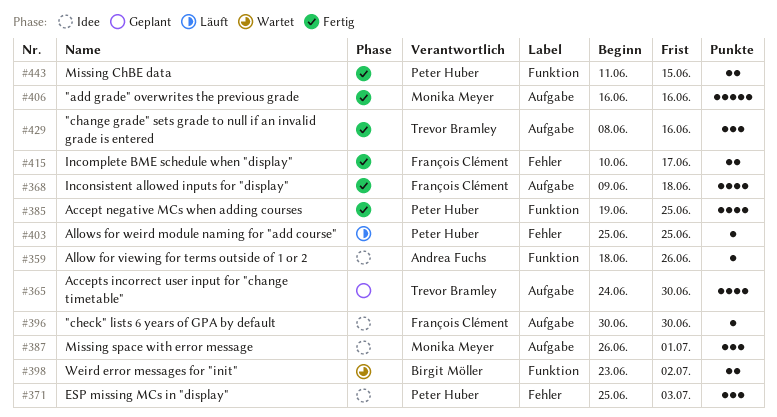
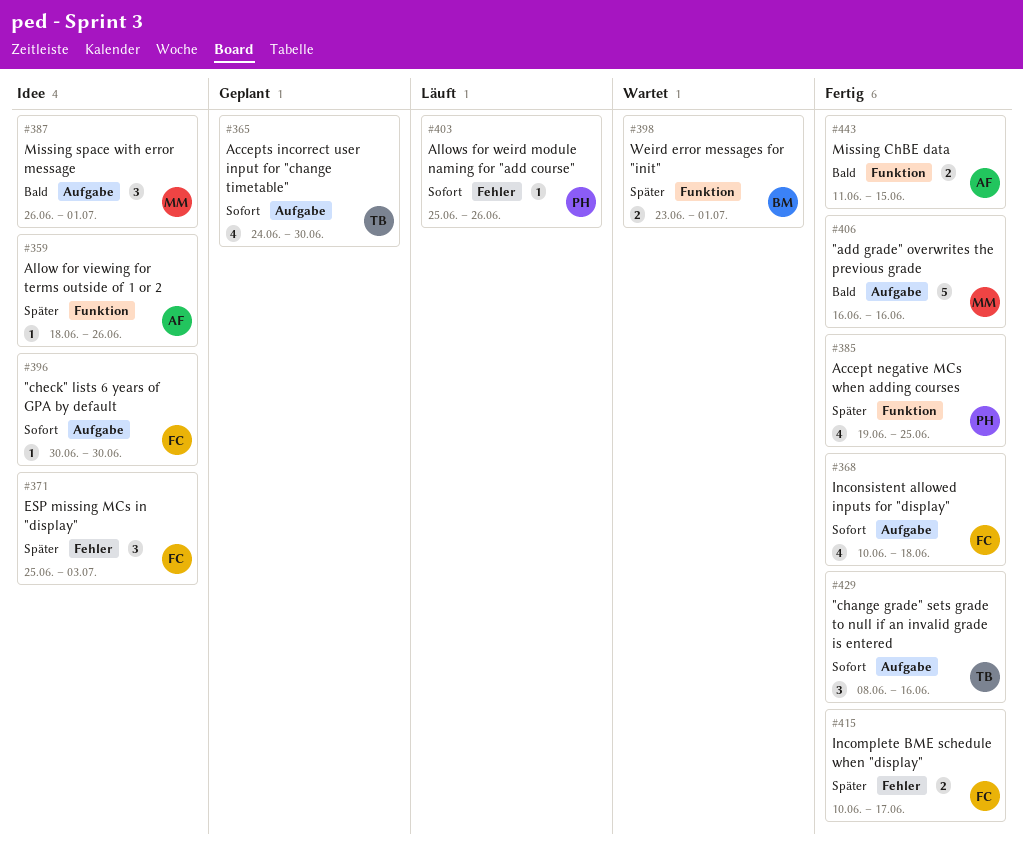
#368, start: Jun 9 -> Jun 10
#371, owner: Peter Huber -> François Clément
#398, due: Jul 2 -> Jul 1
#403, due: Jun 25 -> Jun 26
#443, owner: Peter Huber -> Andrea Fuchs

